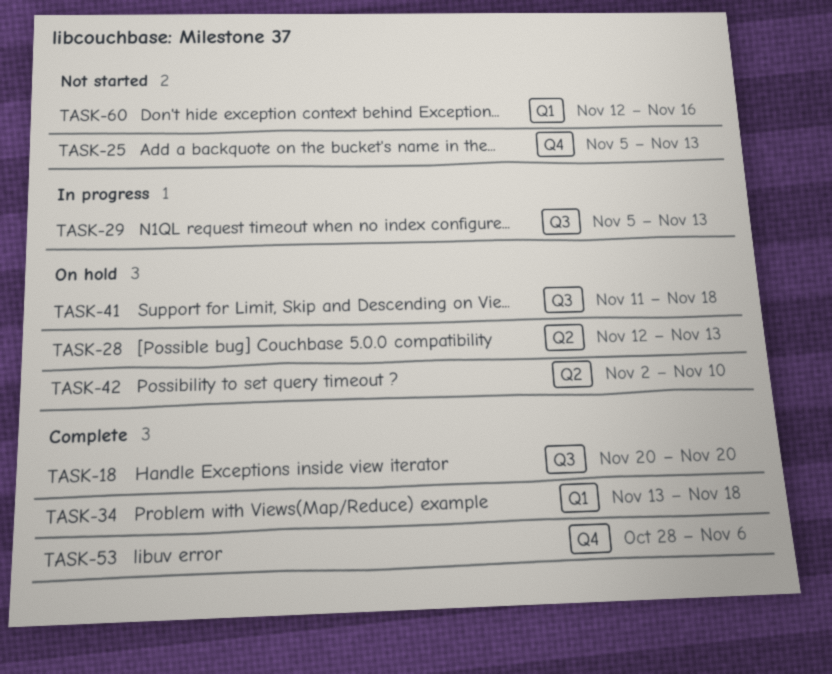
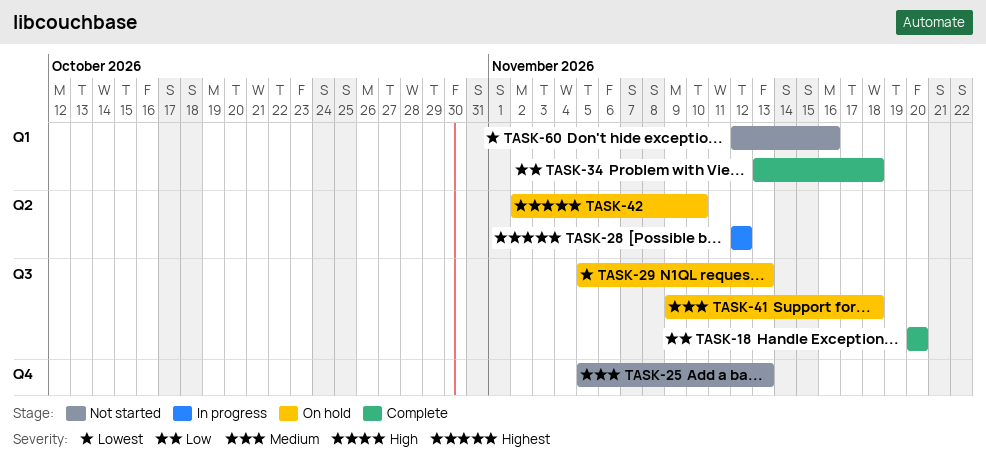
TASK-28, status: On hold -> In progress
TASK-28, due: Nov 13 -> Nov 12
TASK-29, status: In progress -> On hold
TASK-41, start: Nov 11 -> Nov 9
TASK-53: present -> none

